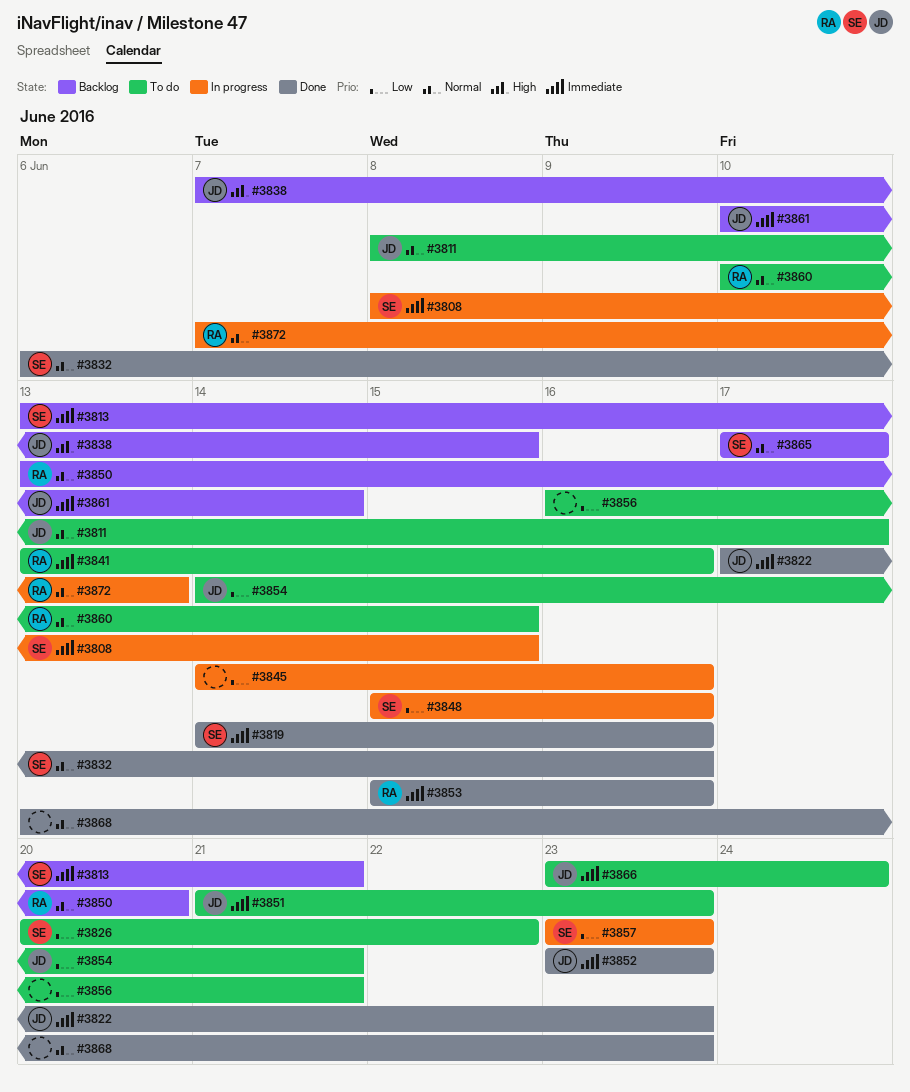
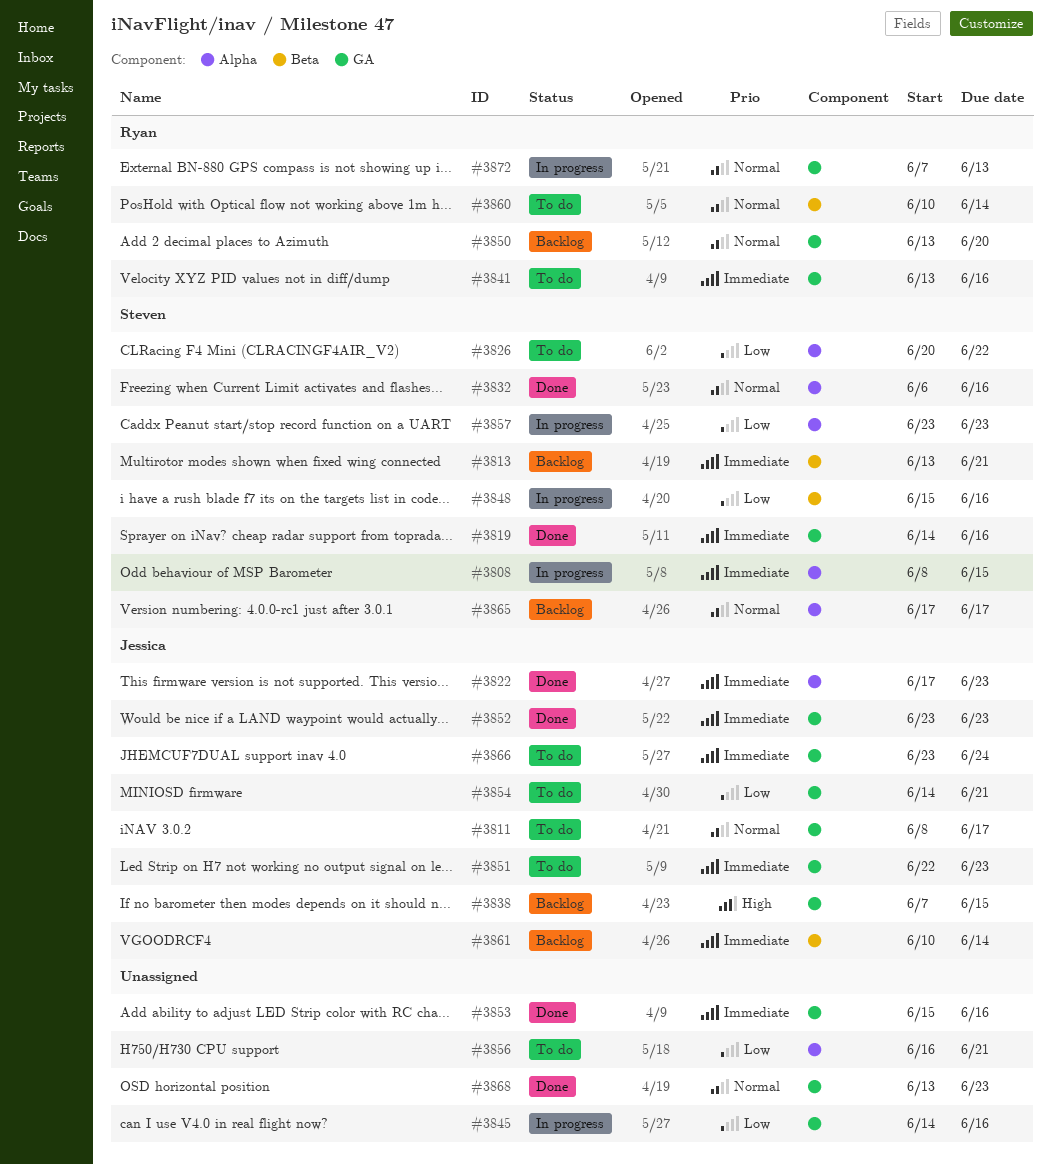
#3851, start: Jun 21 -> Jun 22
#3853, owner: Ryan -> none
#3860, due: Jun 15 -> Jun 14

